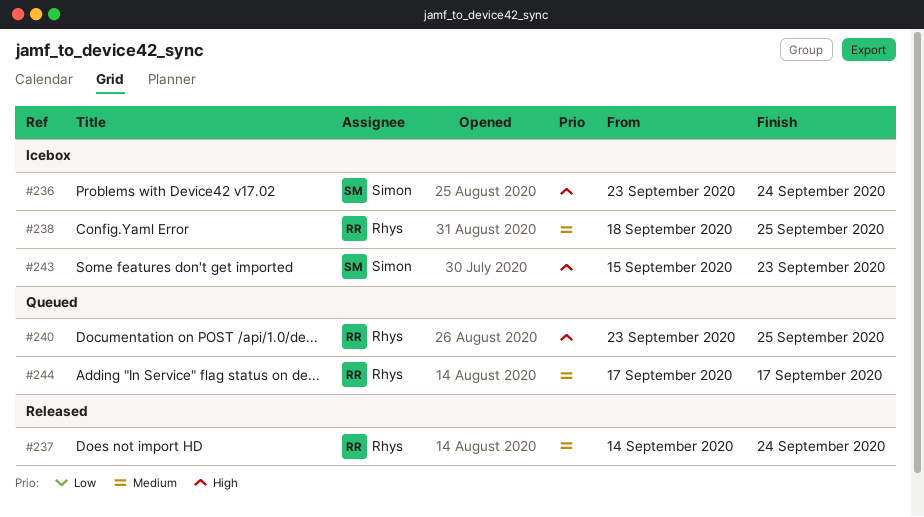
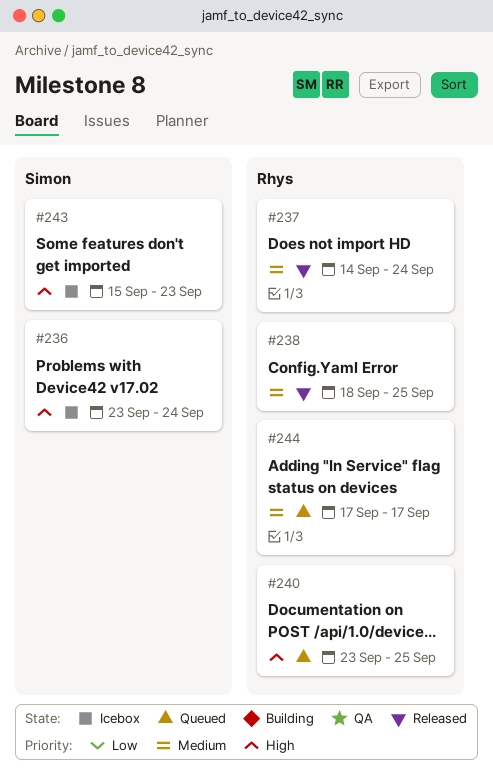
#238, status: Icebox -> Released

